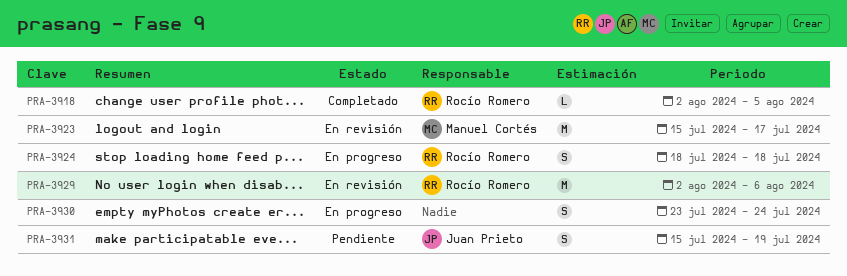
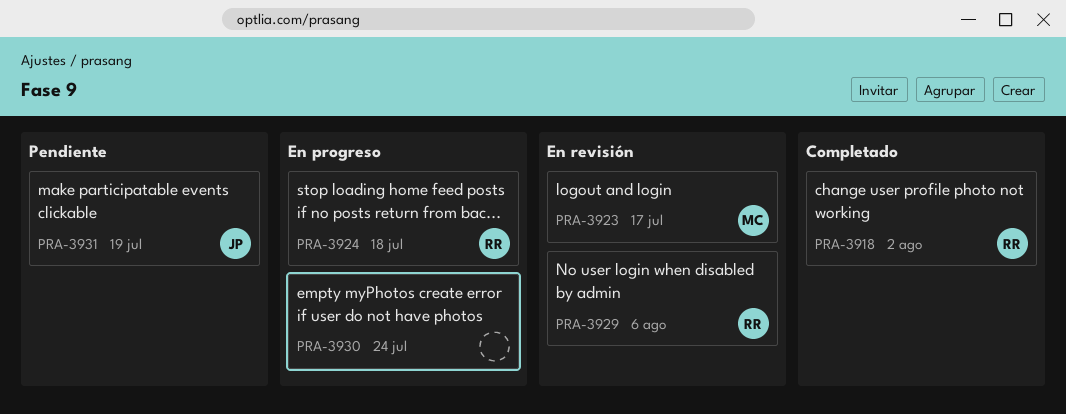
PRA-3918, due: Aug 5 -> Aug 2

